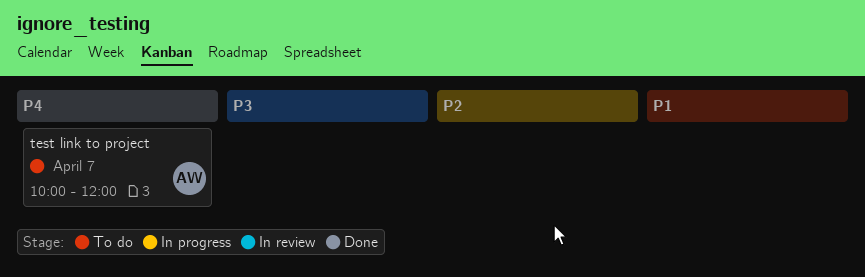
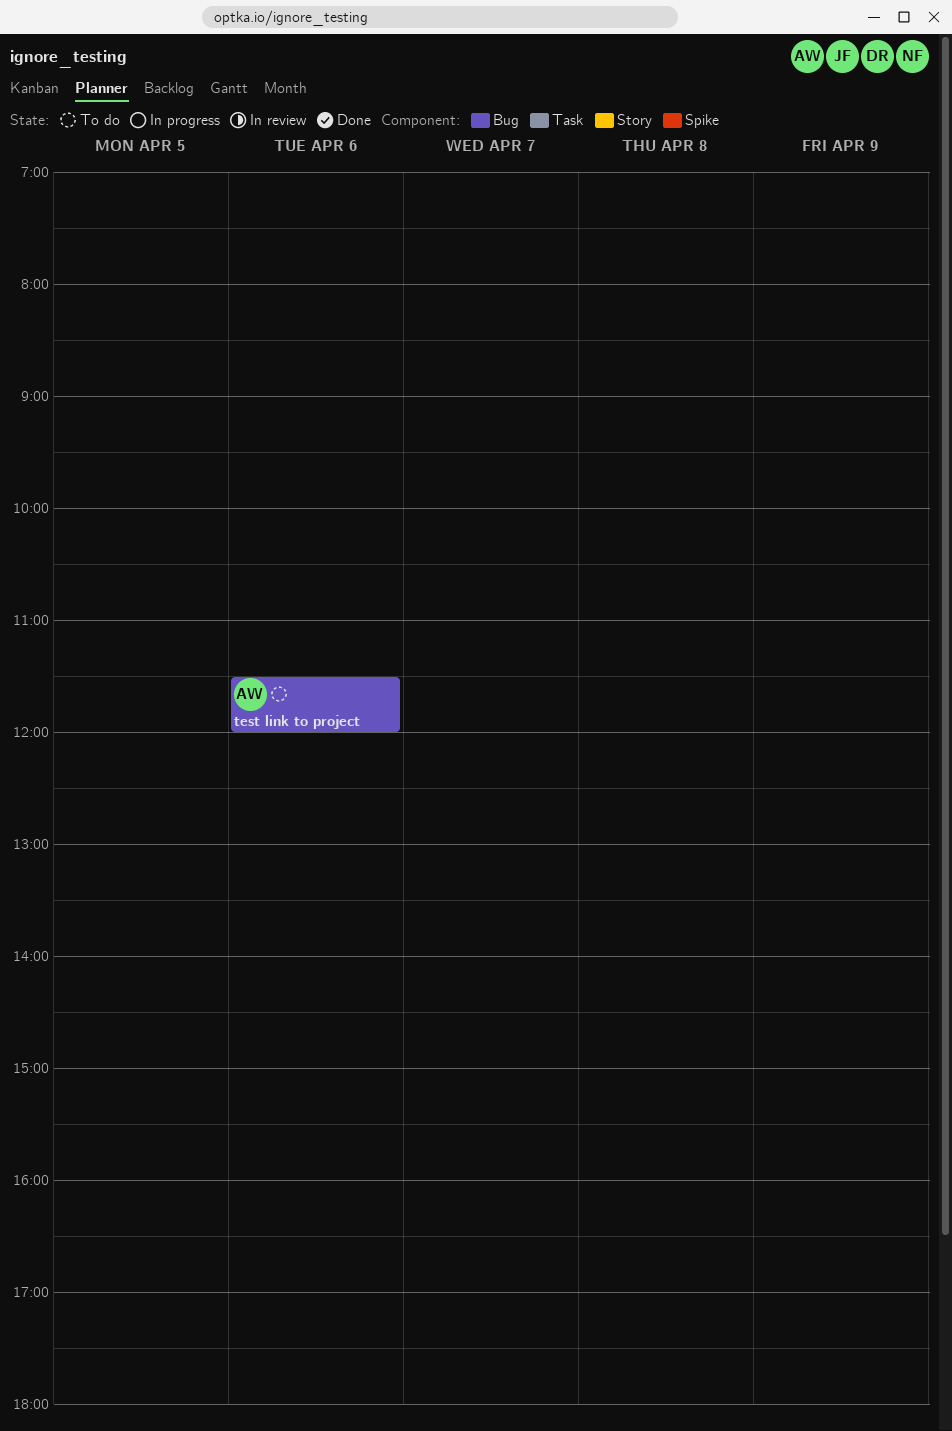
test link to project, day: Apr 7 -> Apr 6
test link to project, begins: 10:00 -> 11:30

